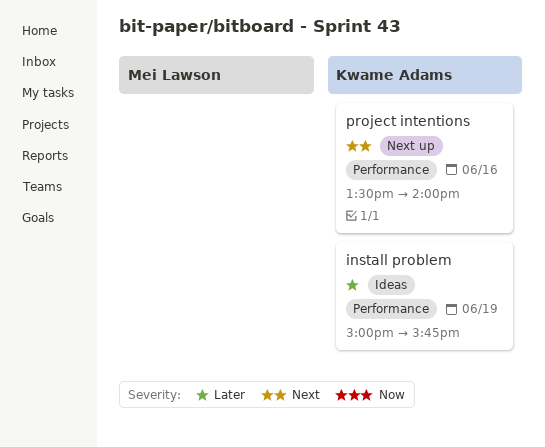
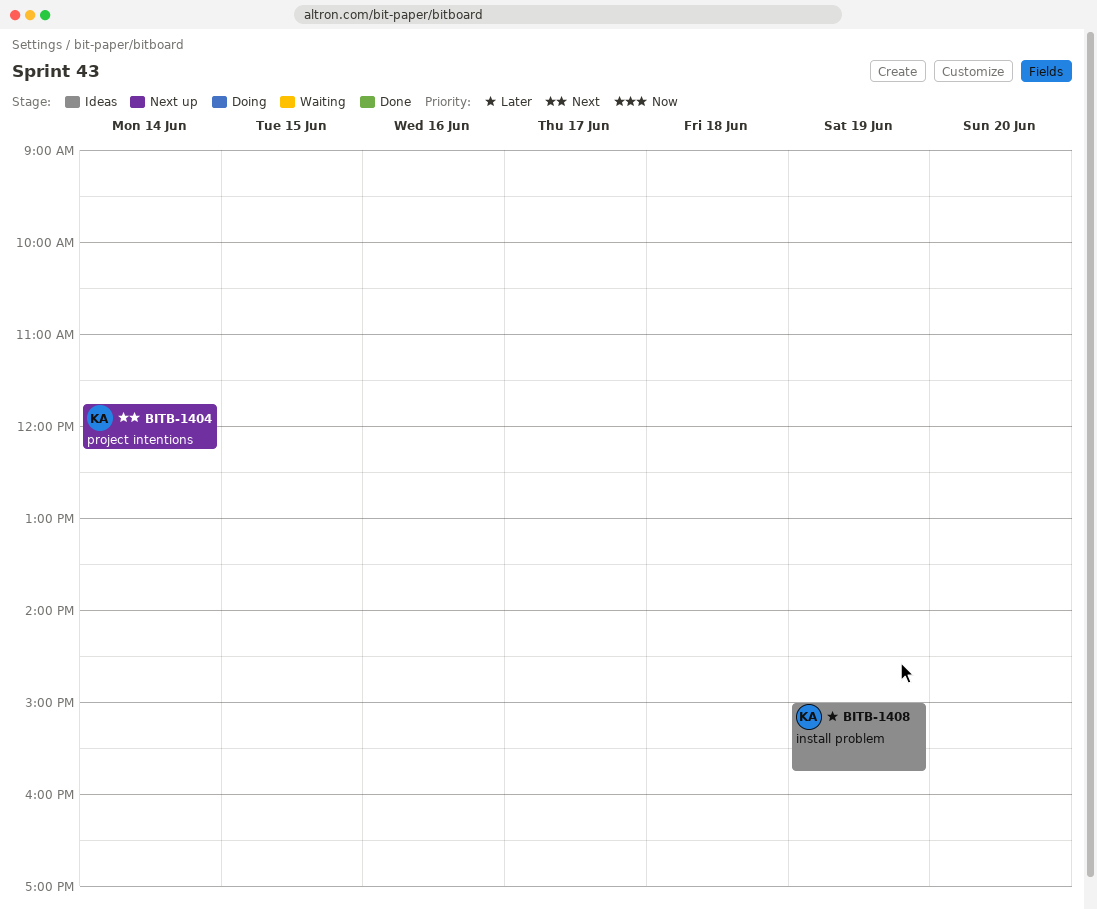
project intentions, day: Jun 16 -> Jun 14
project intentions, begins: 13:30 -> 11:45
project intentions, ends: 14:00 -> 12:15

